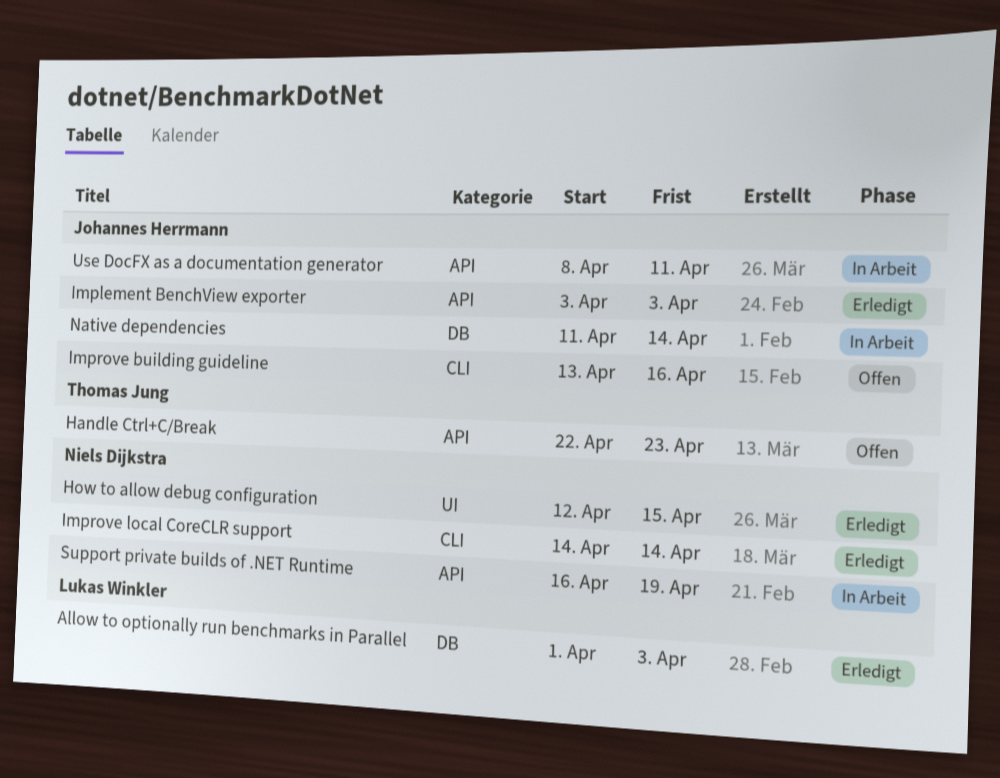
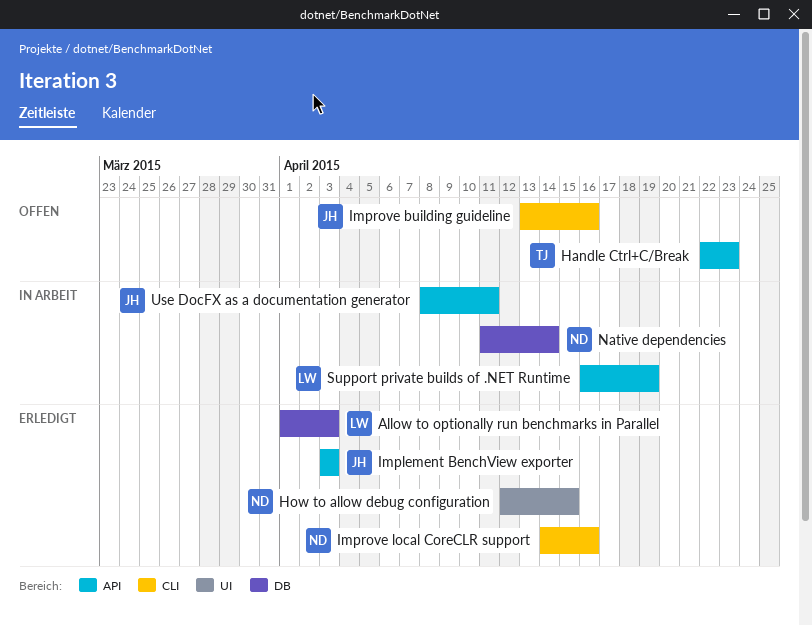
Improve local CoreCLR support, due: Apr 14 -> Apr 16
Native dependencies, owner: Johannes Herrmann -> Niels Dijkstra
Support private builds of .NET Runtime, owner: Niels Dijkstra -> Lukas Winkler

